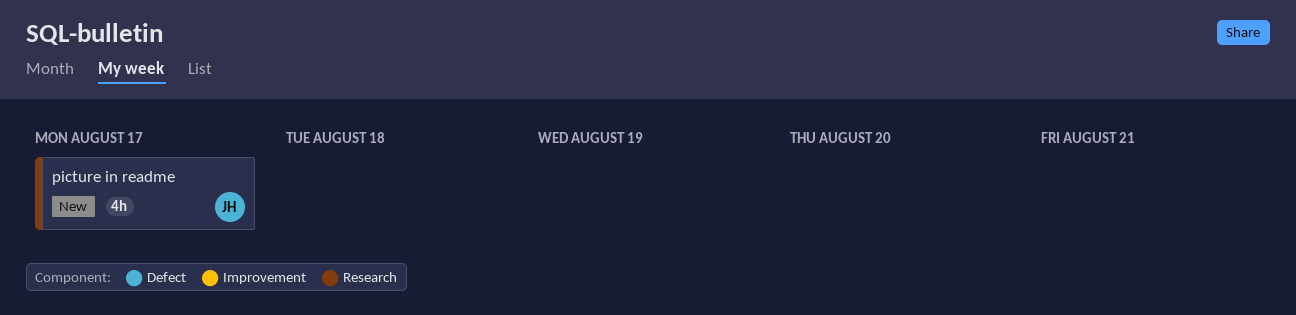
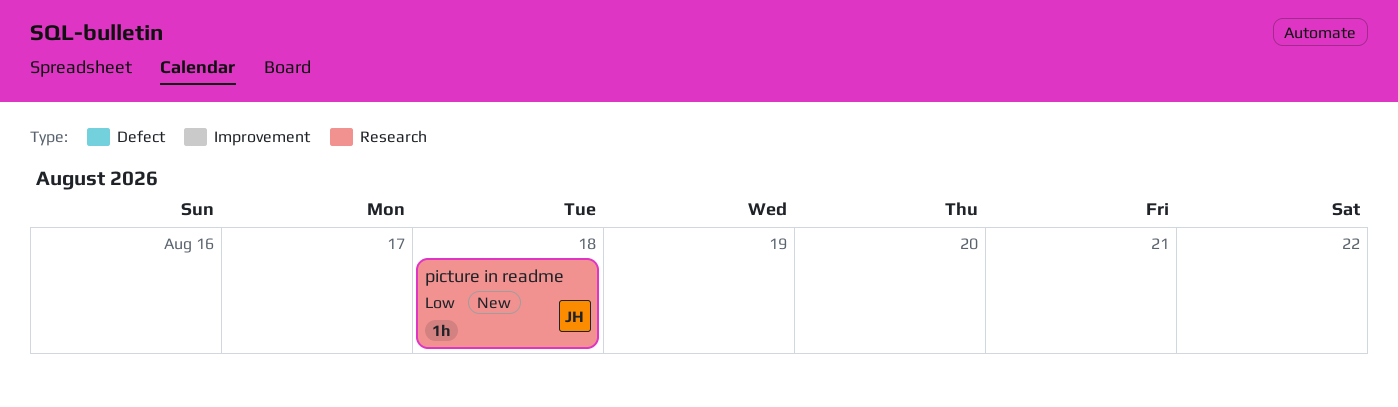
picture in readme, estimate: 4h -> 1h
picture in readme, due: Aug 17 -> Aug 18

